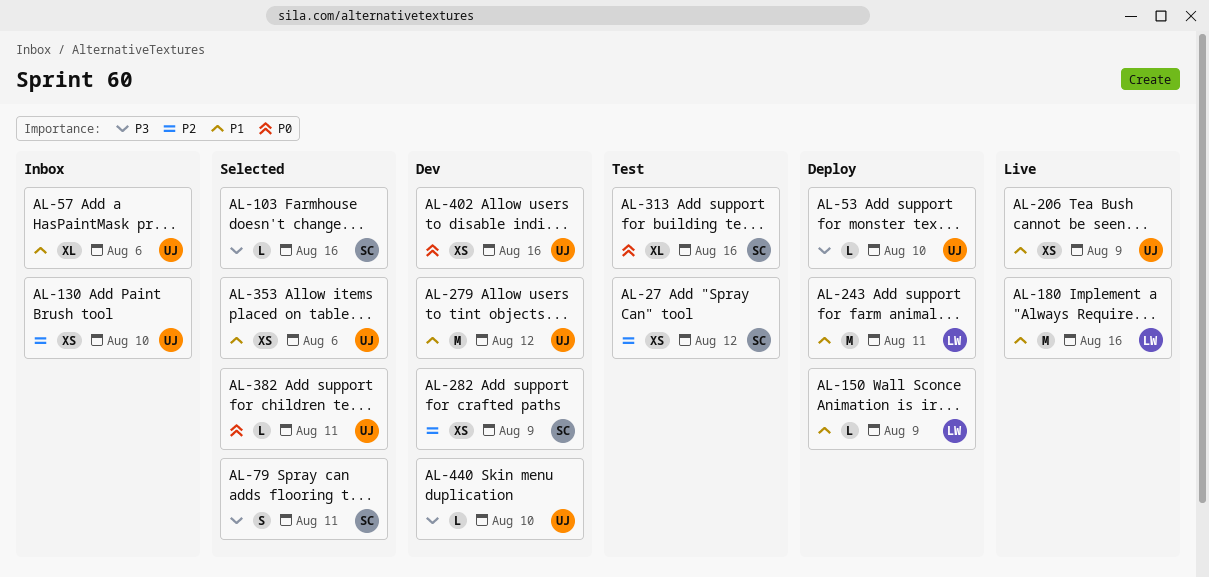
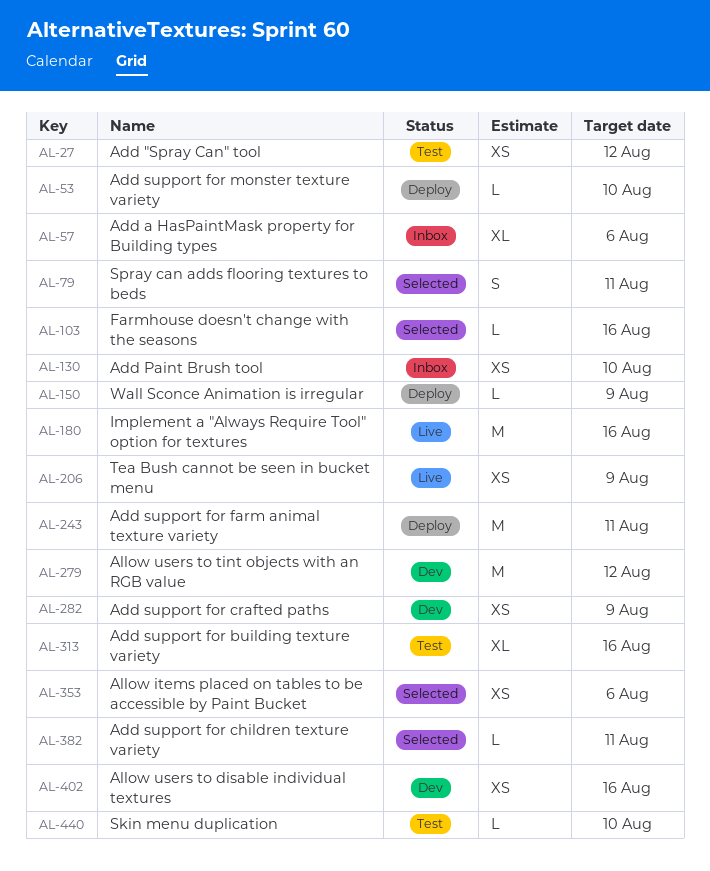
AL-440, status: Dev -> Test

